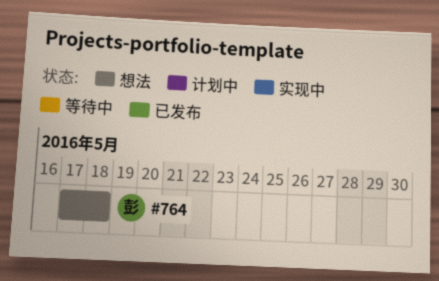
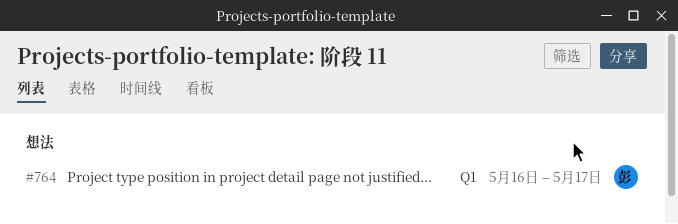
#764, start: May 17 -> May 16
#764, due: May 18 -> May 17

